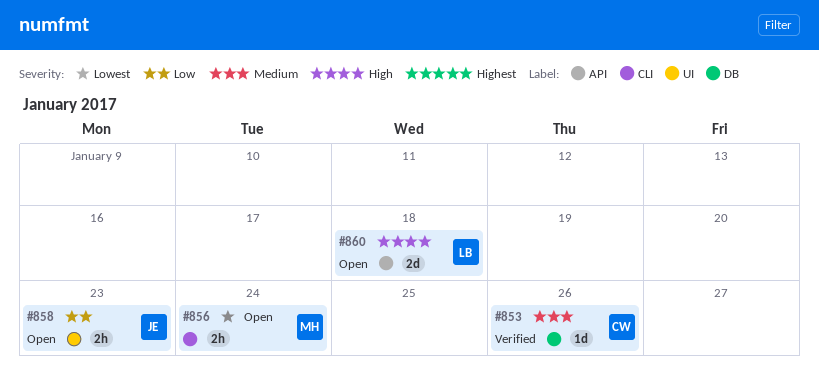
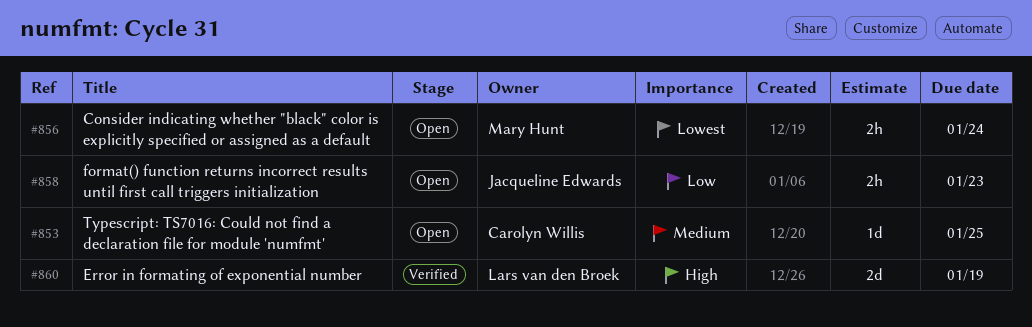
#853, status: Verified -> Open
#853, due: Jan 26 -> Jan 25
#860, status: Open -> Verified
#860, due: Jan 18 -> Jan 19

